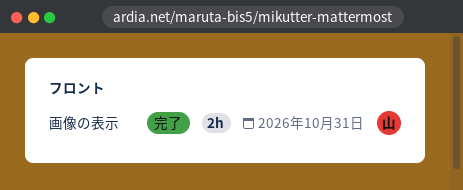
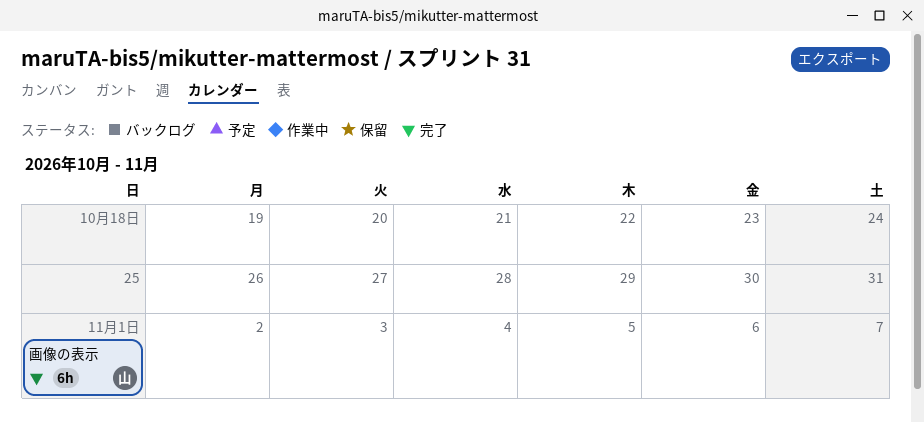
画像の表示, estimate: 2h -> 6h
画像の表示, due: Oct 31 -> Nov 1

